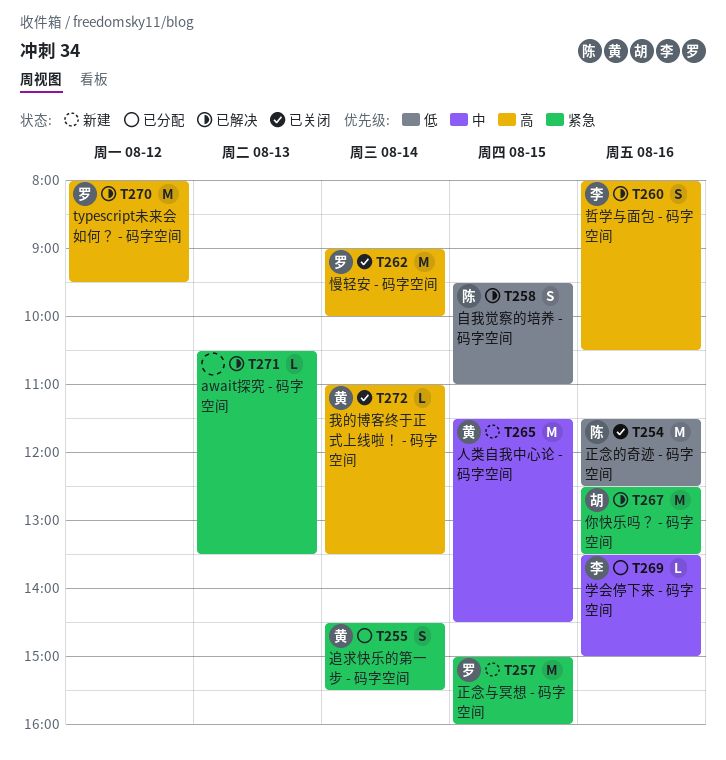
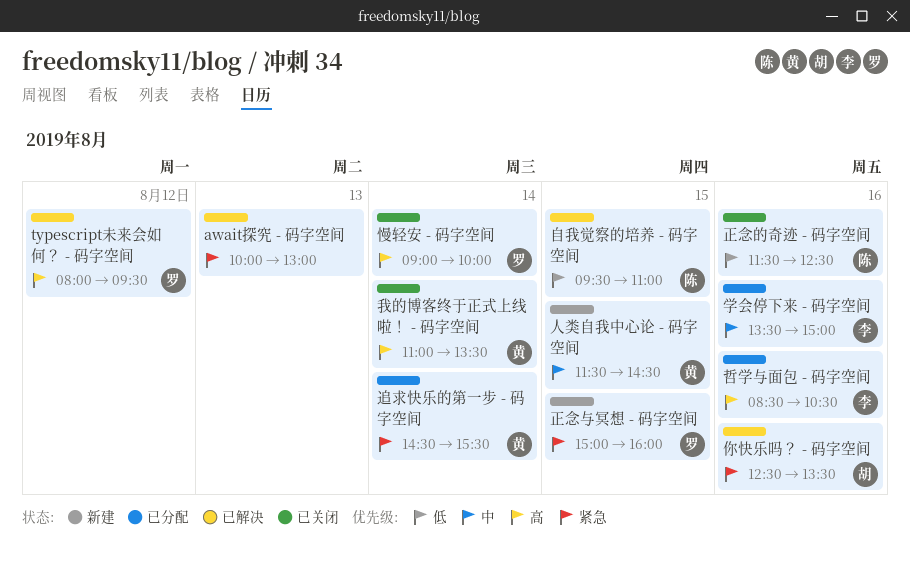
await探究 - 码字空间, begins: 10:30 -> 10:00
await探究 - 码字空间, ends: 13:30 -> 13:00
哲学与面包 - 码字空间, status: 已解决 -> 已分配
哲学与面包 - 码字空间, begins: 08:00 -> 08:30

